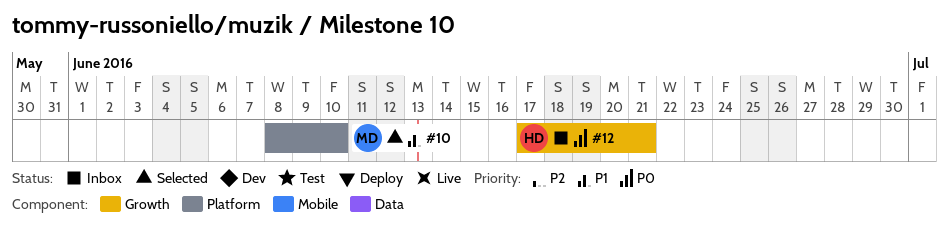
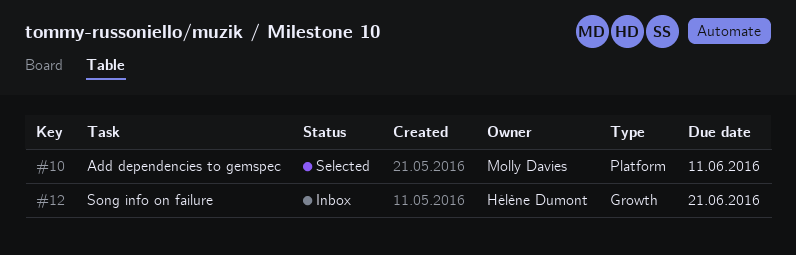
#10, due: Jun 10 -> Jun 11

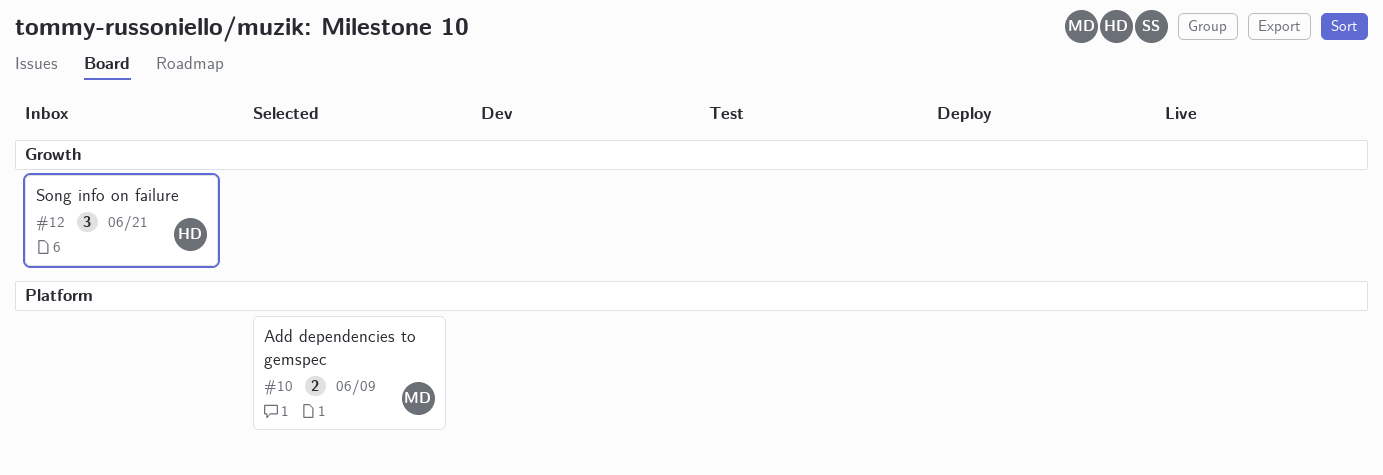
#10, due: Jun 11 -> Jun 9

